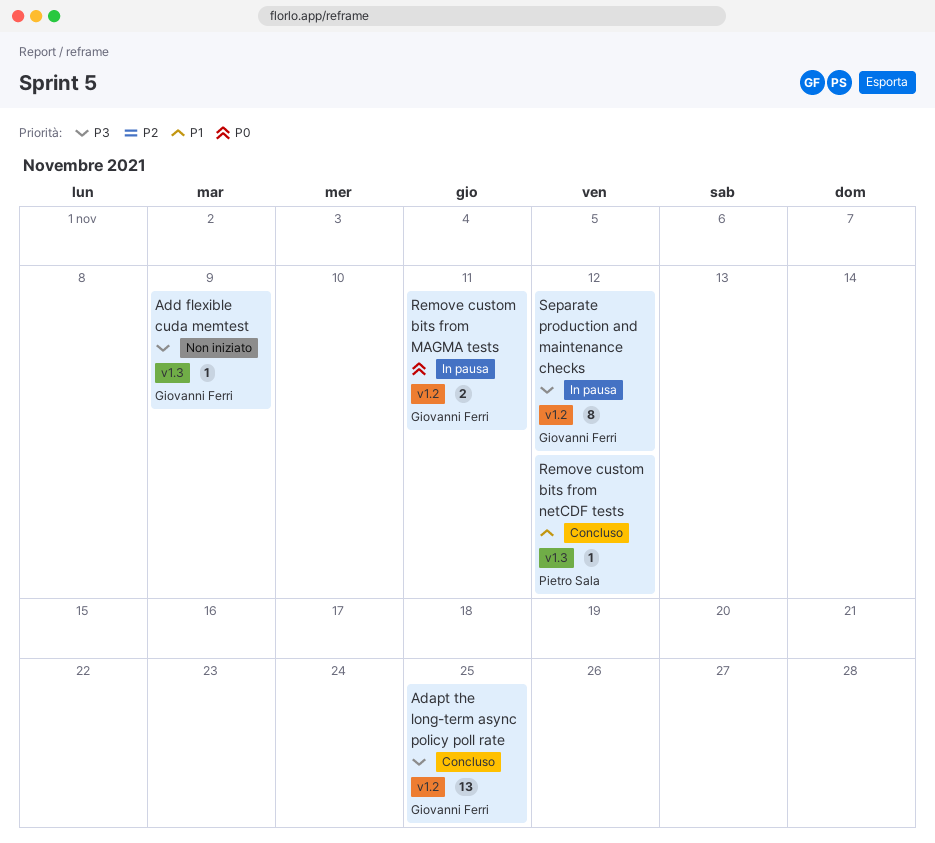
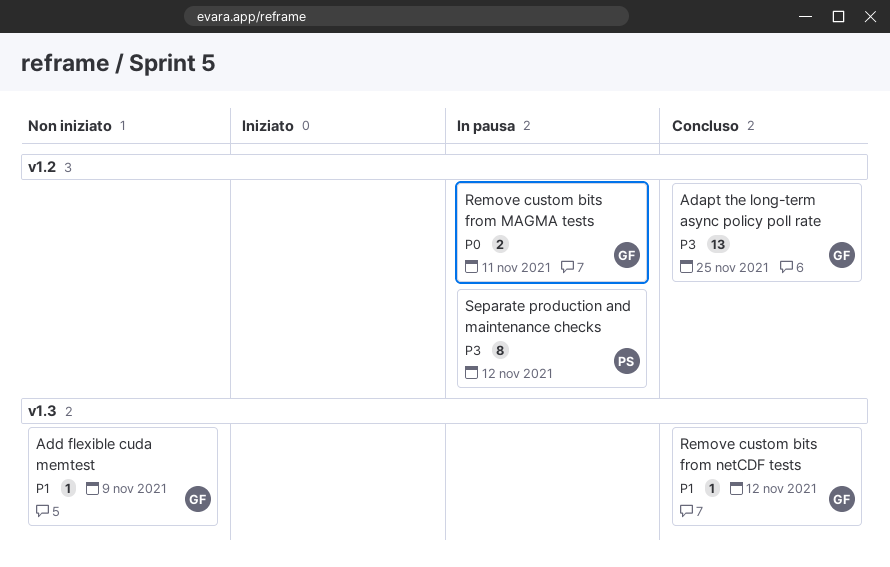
Add flexible cuda memtest, priority: P3 -> P1
Remove custom bits from netCDF tests, owner: Pietro Sala -> Giovanni Ferri
Separate production and maintenance checks, owner: Giovanni Ferri -> Pietro Sala

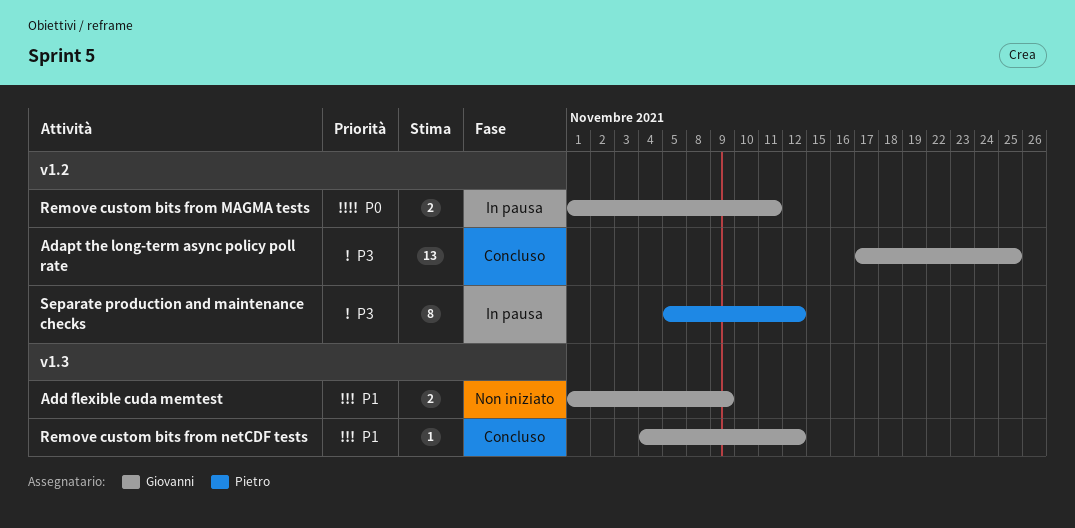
Add flexible cuda memtest, estimate: 1 -> 2

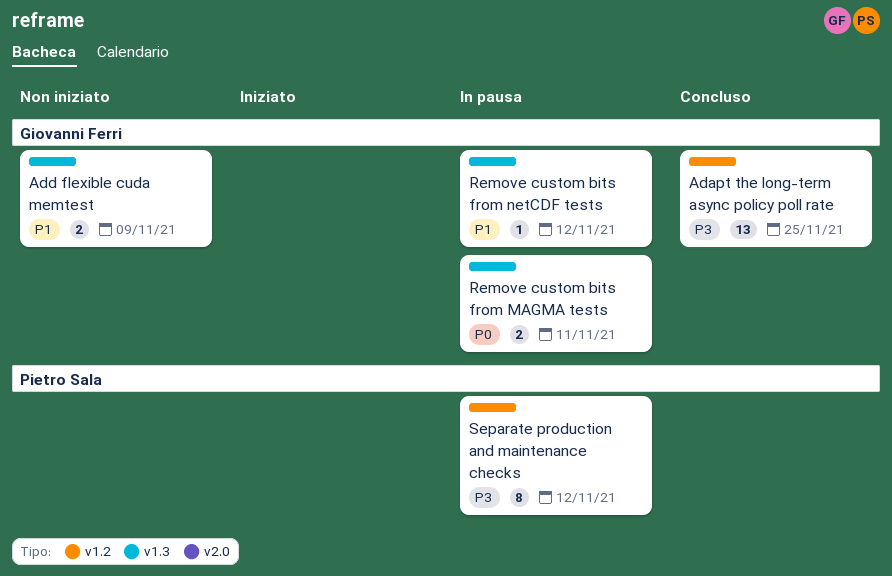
Remove custom bits from MAGMA tests, label: v1.2 -> v1.3
Remove custom bits from netCDF tests, status: Concluso -> In pausa

